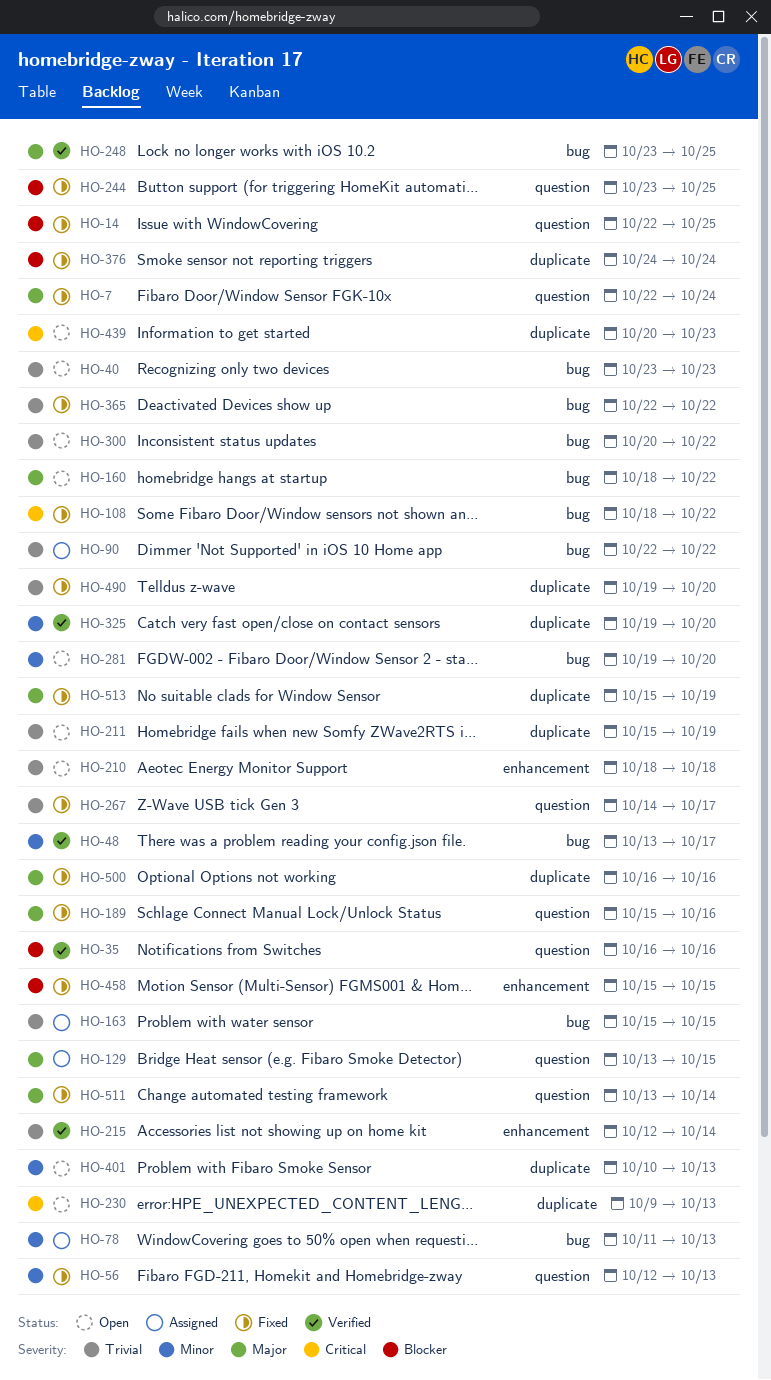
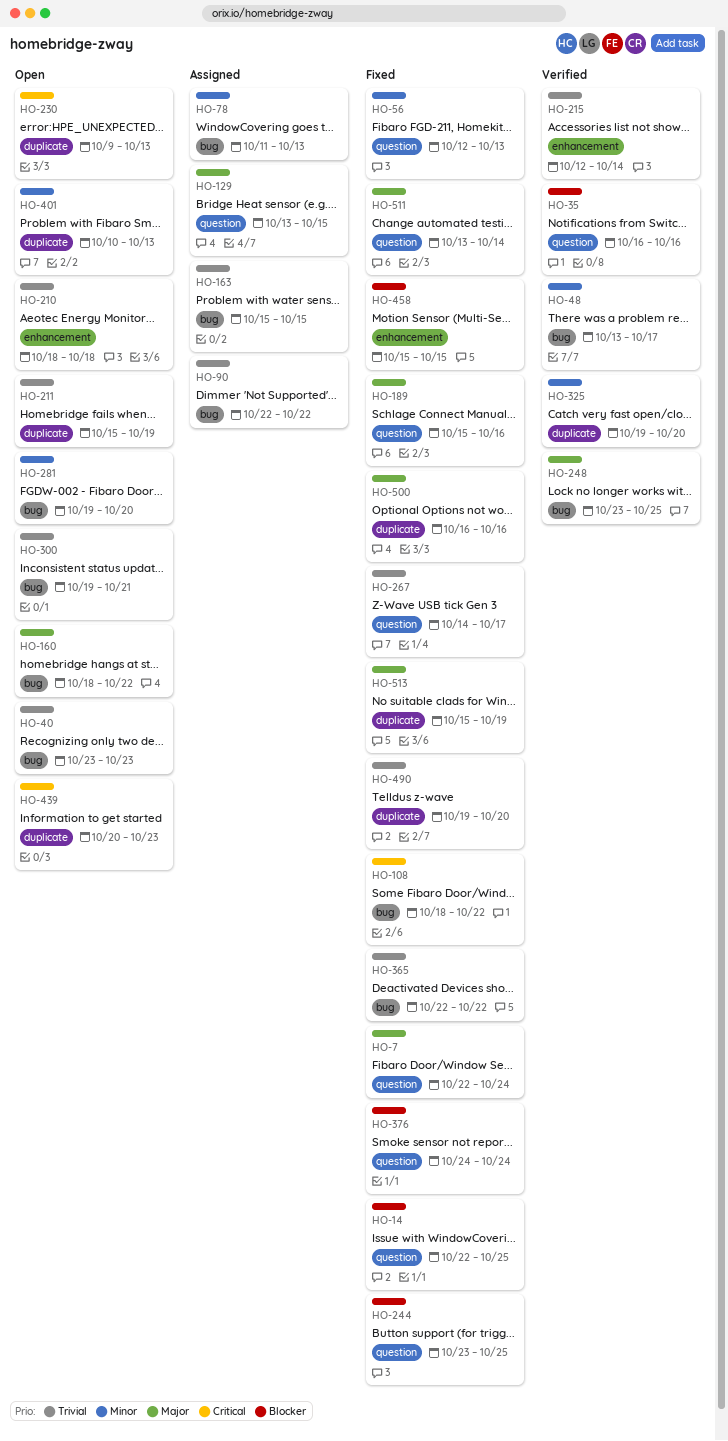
HO-300, start: Oct 20 -> Oct 19
HO-300, due: Oct 22 -> Oct 21
HO-376, label: duplicate -> question

